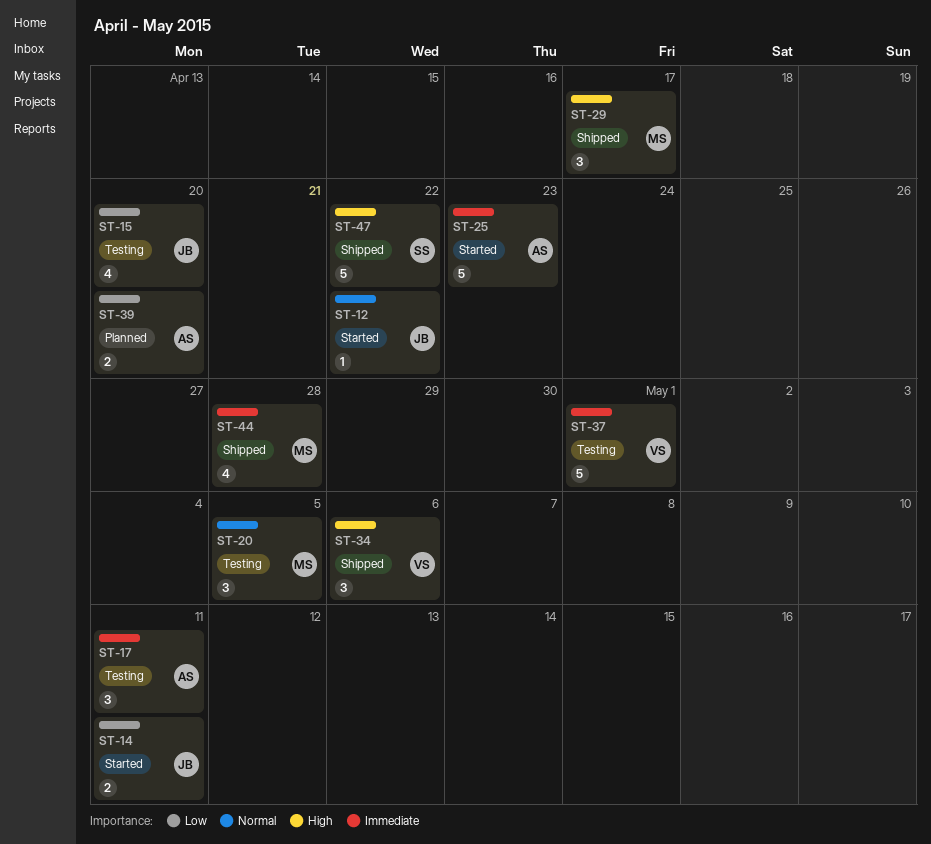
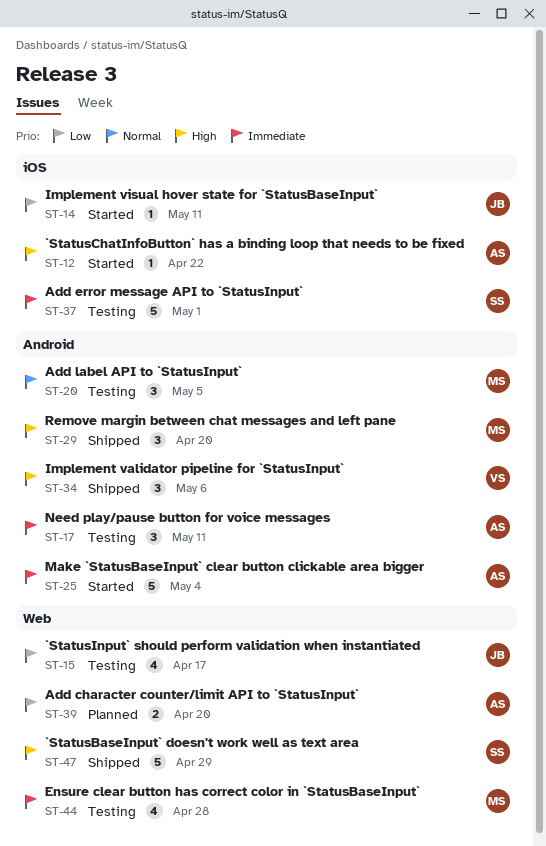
ST-12, owner: JB -> AS
ST-12, priority: Normal -> High
ST-14, estimate: 2 -> 1
ST-15, due: Apr 20 -> Apr 17
ST-25, due: Apr 23 -> May 4
ST-29, due: Apr 17 -> Apr 20
ST-37, owner: VS -> SS
ST-44, status: Shipped -> Testing
ST-47, due: Apr 22 -> Apr 29

